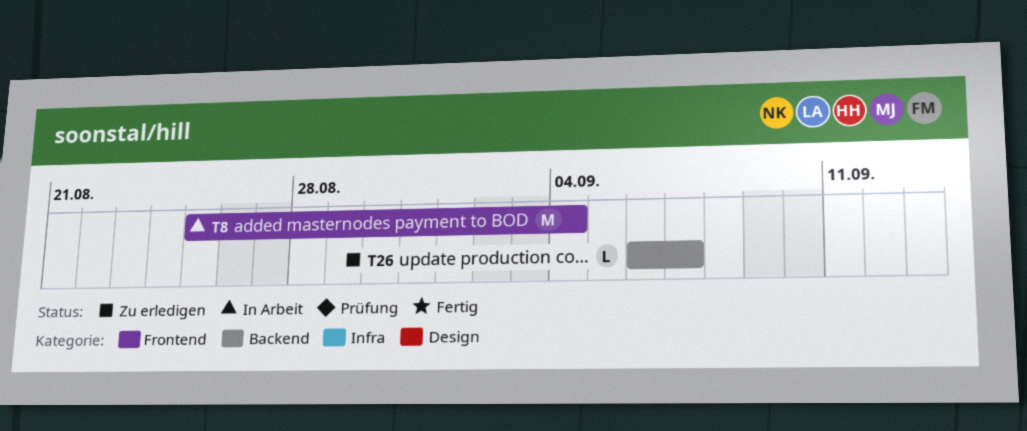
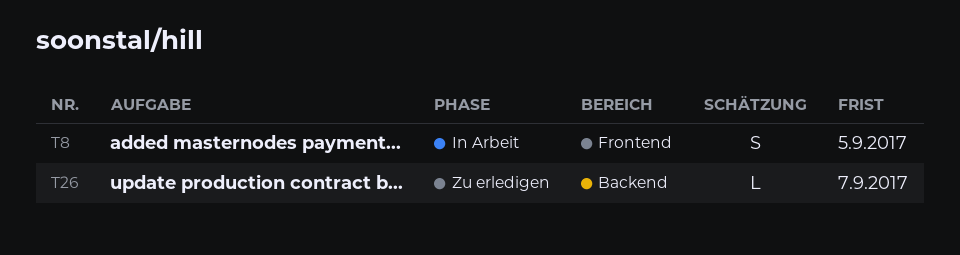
T8, estimate: M -> S
T8, due: Sep 4 -> Sep 5

